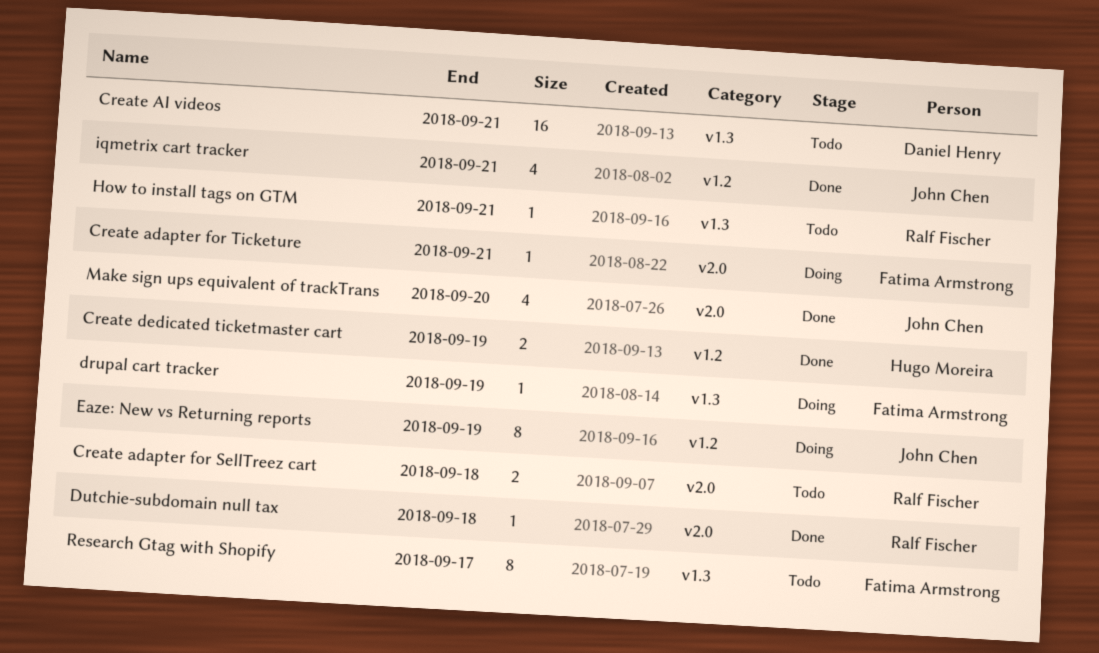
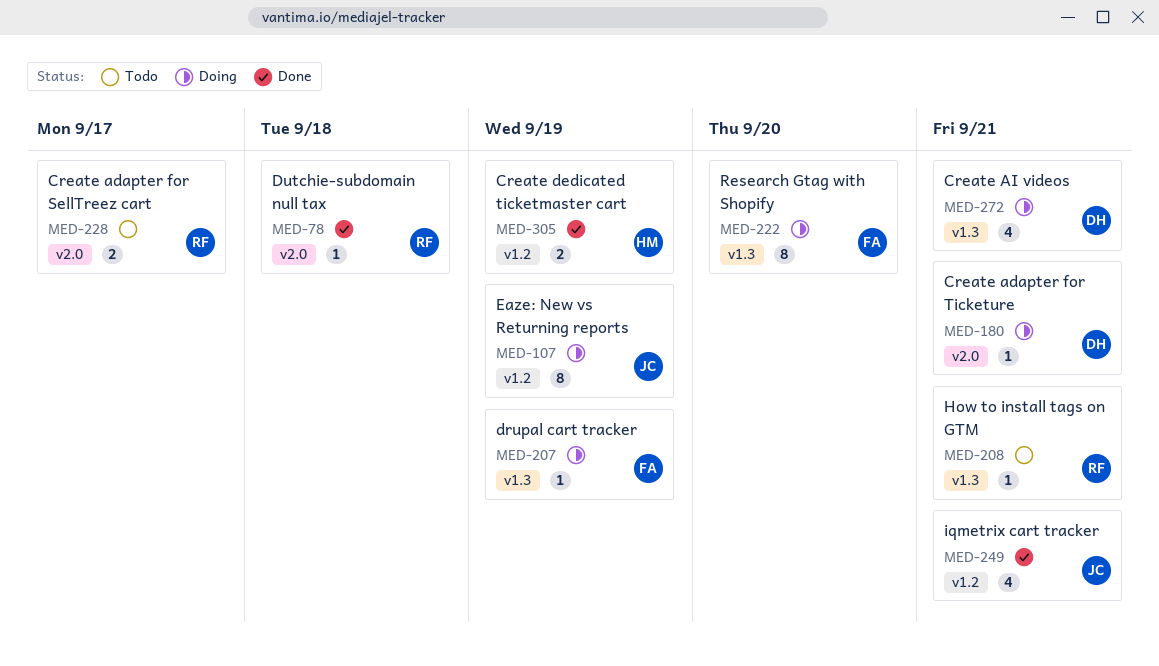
Create adapter for SellTreez cart, due: Sep 18 -> Sep 17
Create adapter for Ticketure, owner: Fatima Armstrong -> Daniel Henry
Create AI videos, status: Todo -> Doing
Create AI videos, estimate: 16 -> 4
Make sign ups equivalent of trackTrans: present -> none
Research Gtag with Shopify, status: Todo -> Doing
Research Gtag with Shopify, due: Sep 17 -> Sep 20

